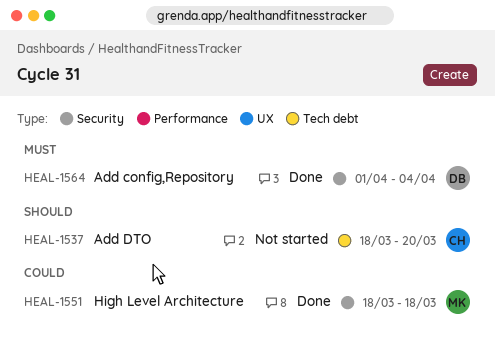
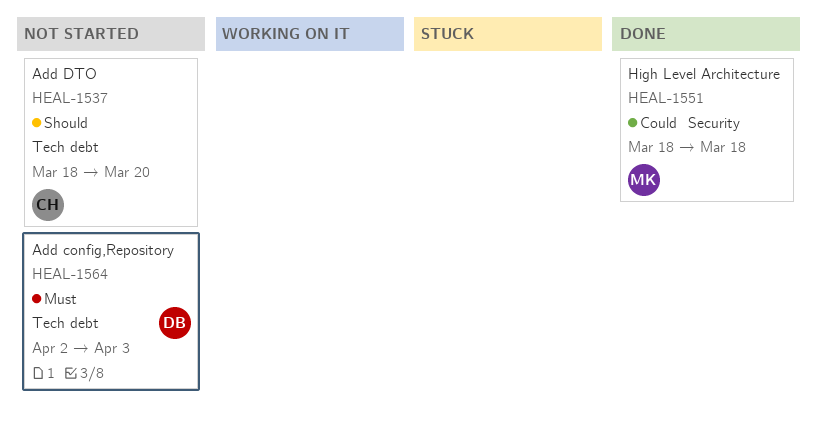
HEAL-1564, status: Done -> Not started
HEAL-1564, label: Security -> Tech debt
HEAL-1564, start: Apr 1 -> Apr 2
HEAL-1564, due: Apr 4 -> Apr 3

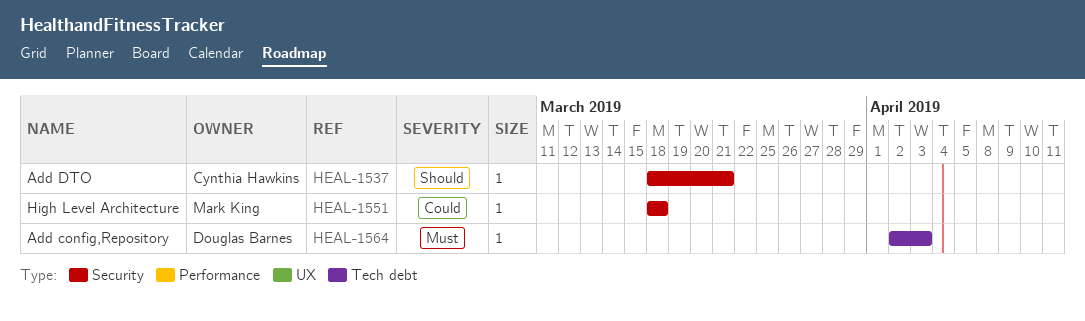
HEAL-1537, label: Tech debt -> Security
HEAL-1537, due: Mar 20 -> Mar 21

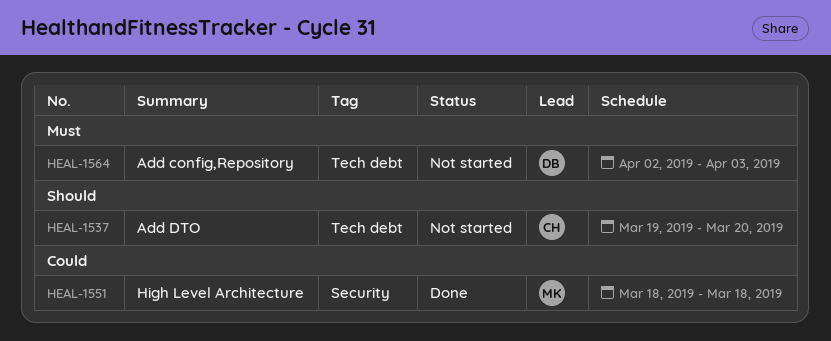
HEAL-1537, label: Security -> Tech debt
HEAL-1537, start: Mar 18 -> Mar 19
HEAL-1537, due: Mar 21 -> Mar 20

